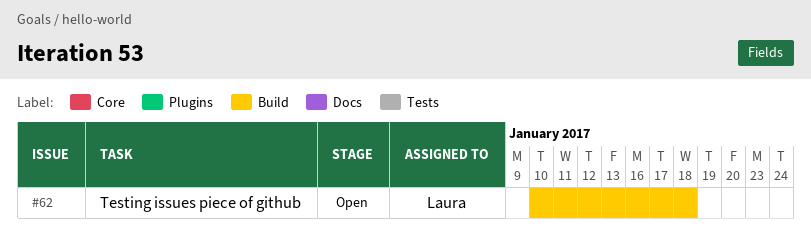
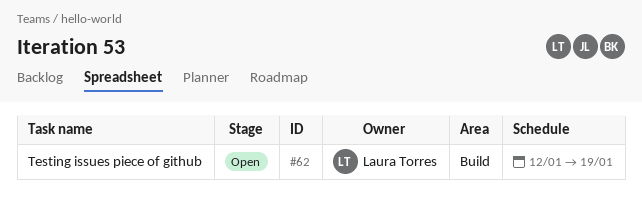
#62, start: Jan 10 -> Jan 12
#62, due: Jan 18 -> Jan 19

